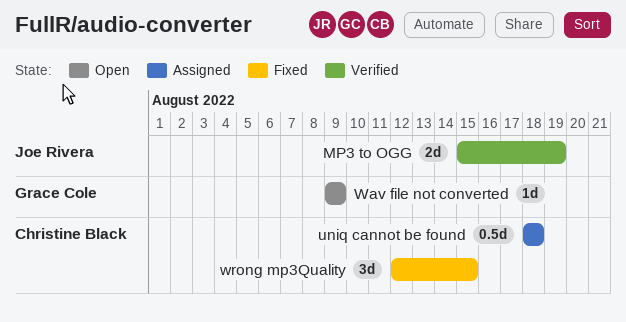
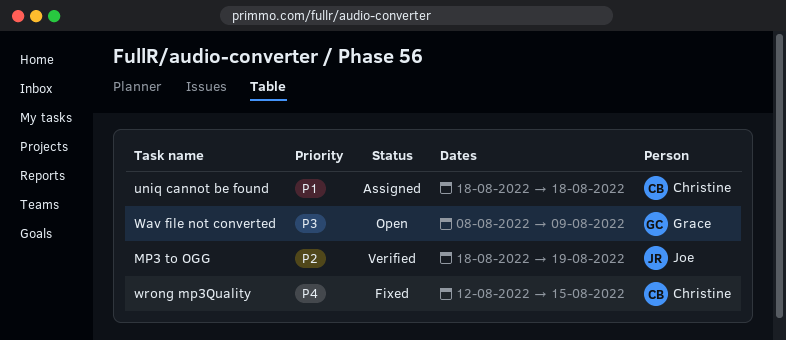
MP3 to OGG, start: Aug 15 -> Aug 18
Wav file not converted, start: Aug 9 -> Aug 8

